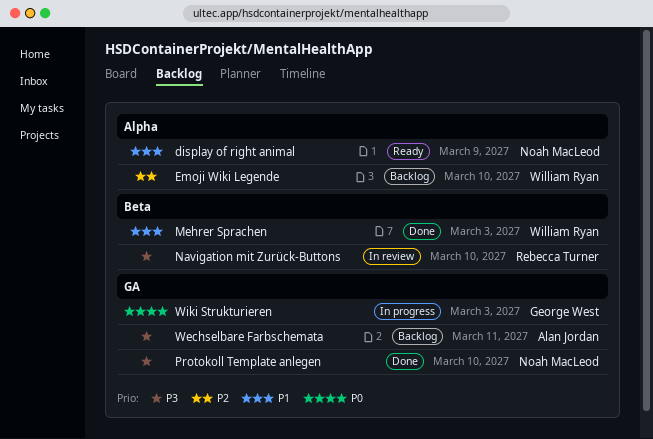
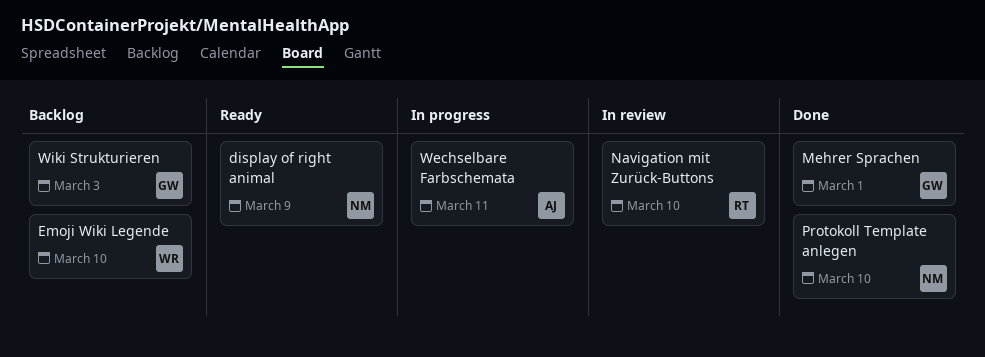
Mehrer Sprachen, owner: William Ryan -> George West
Mehrer Sprachen, due: Mar 3 -> Mar 1
Wechselbare Farbschemata, status: Backlog -> In progress
Wiki Strukturieren, status: In progress -> Backlog

